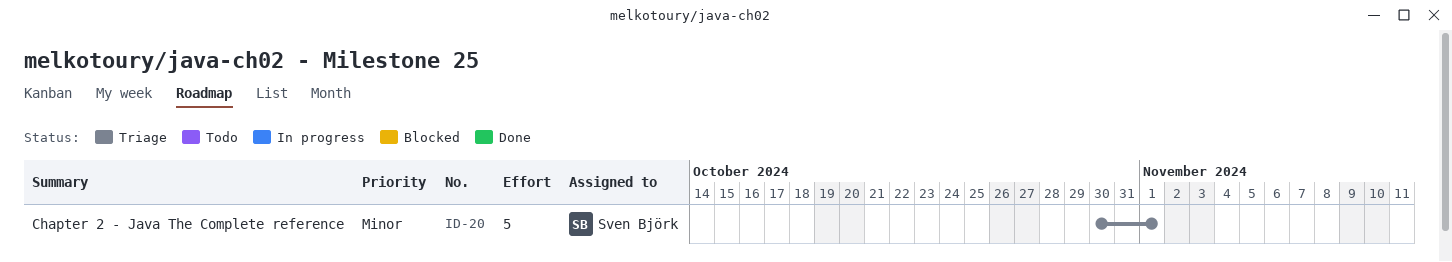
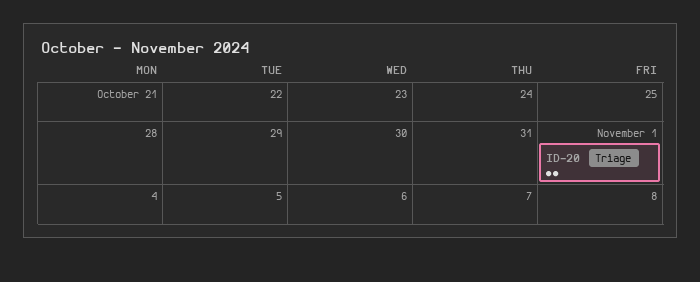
ID-20, estimate: 5 -> 2

